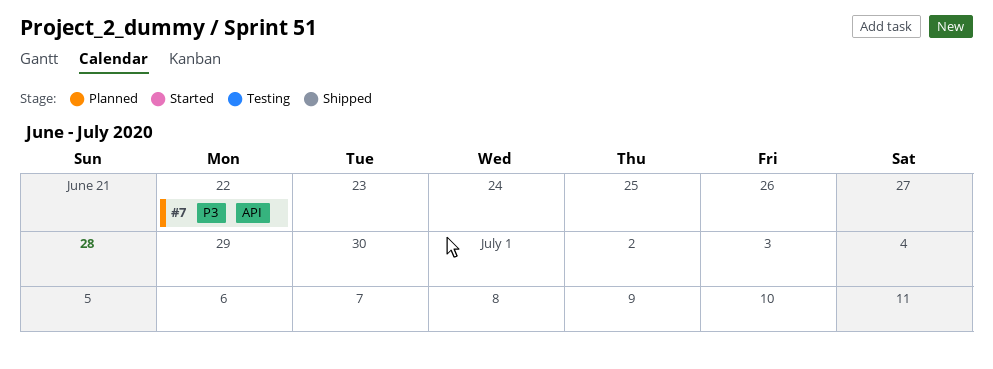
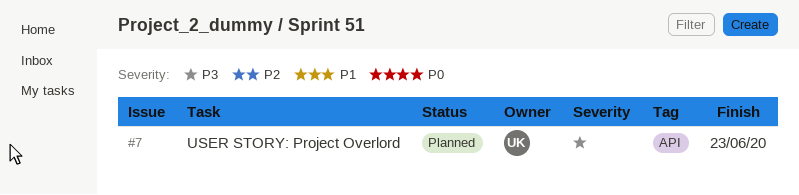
#7, due: Jun 22 -> Jun 23

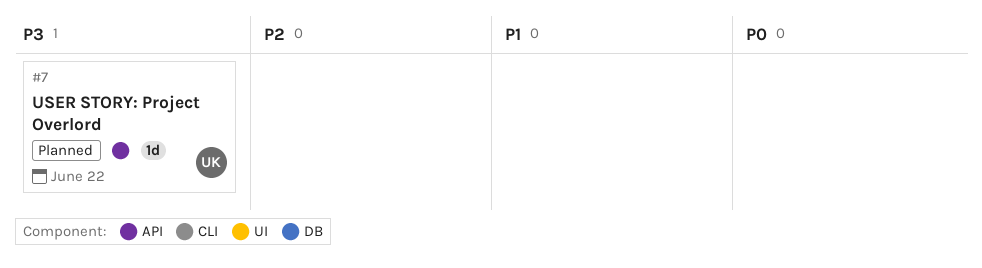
#7, due: Jun 23 -> Jun 22

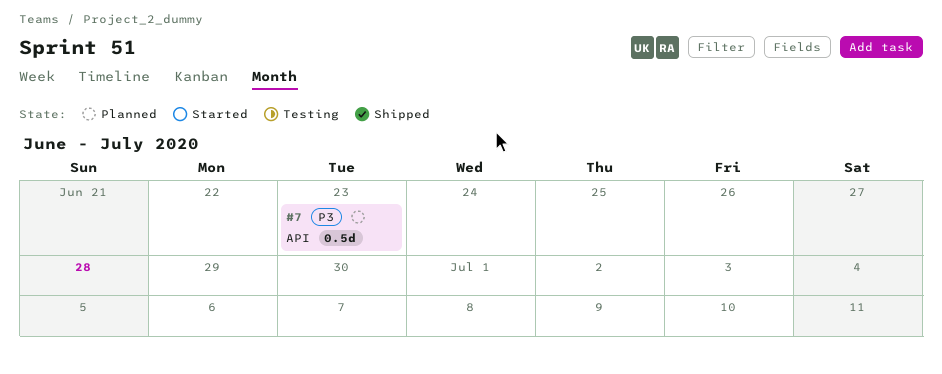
#7, estimate: 1d -> 0.5d
#7, due: Jun 22 -> Jun 23

